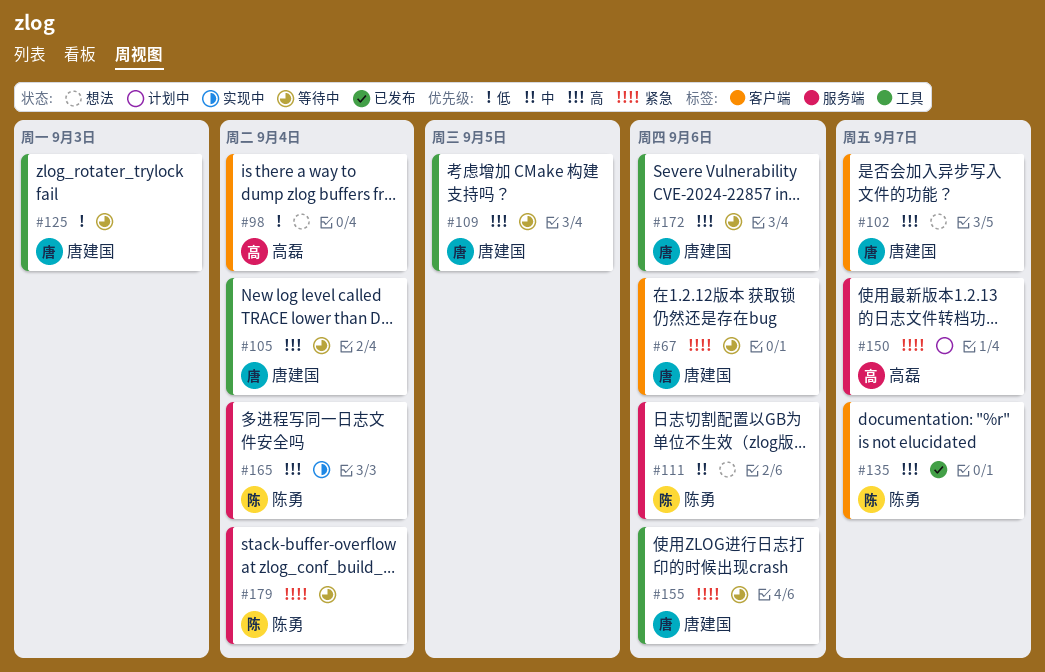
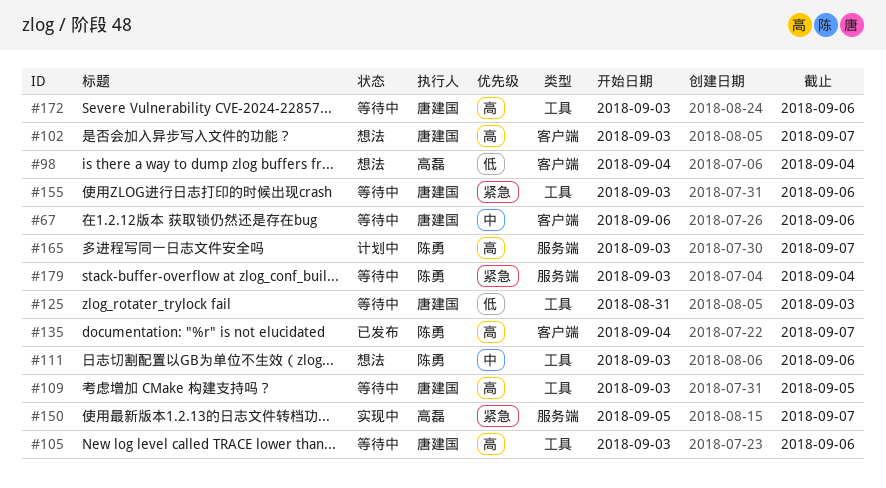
#67, priority: 紧急 -> 中
#105, due: Sep 4 -> Sep 6
#111, label: 服务端 -> 工具
#150, status: 计划中 -> 实现中
#165, status: 实现中 -> 计划中
#165, due: Sep 4 -> Sep 7

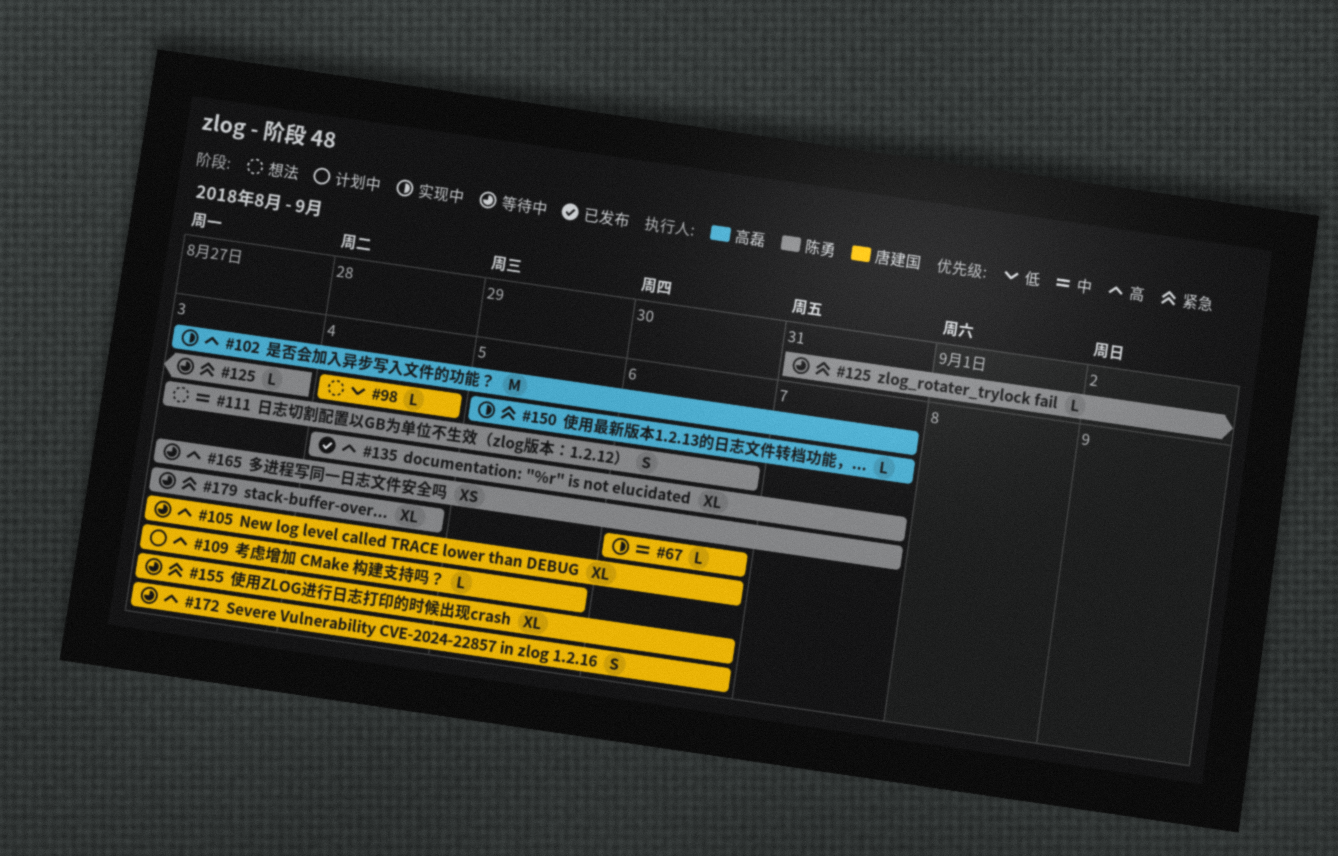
#67, status: 等待中 -> 实现中
#98, owner: 高磊 -> 唐建国
#102, status: 想法 -> 实现中
#102, owner: 唐建国 -> 高磊
#109, status: 等待中 -> 计划中
#125, owner: 唐建国 -> 陈勇
#125, priority: 低 -> 紧急
#165, status: 计划中 -> 等待中

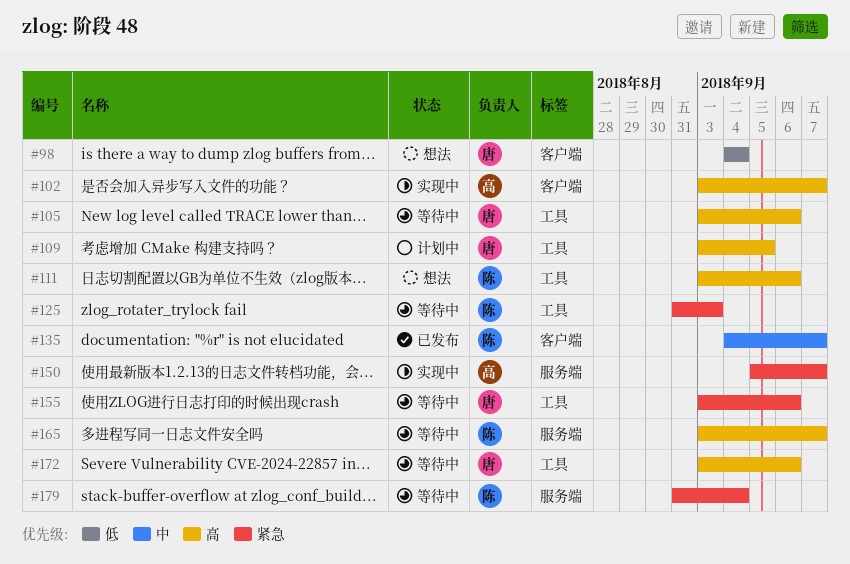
#67: present -> none
#111, priority: 中 -> 高
#135, priority: 高 -> 中
#179, start: Sep 3 -> Aug 31

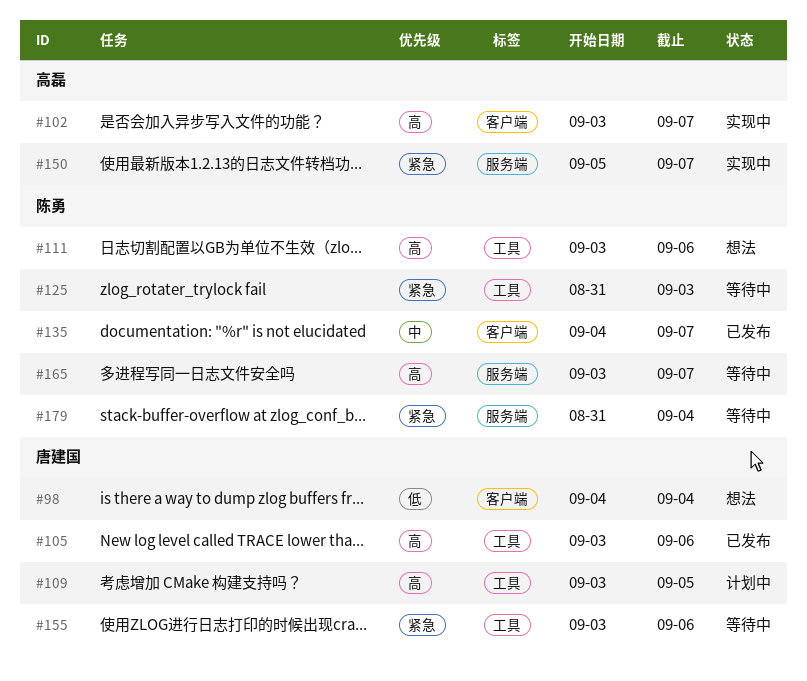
#105, status: 等待中 -> 已发布
#172: present -> none

